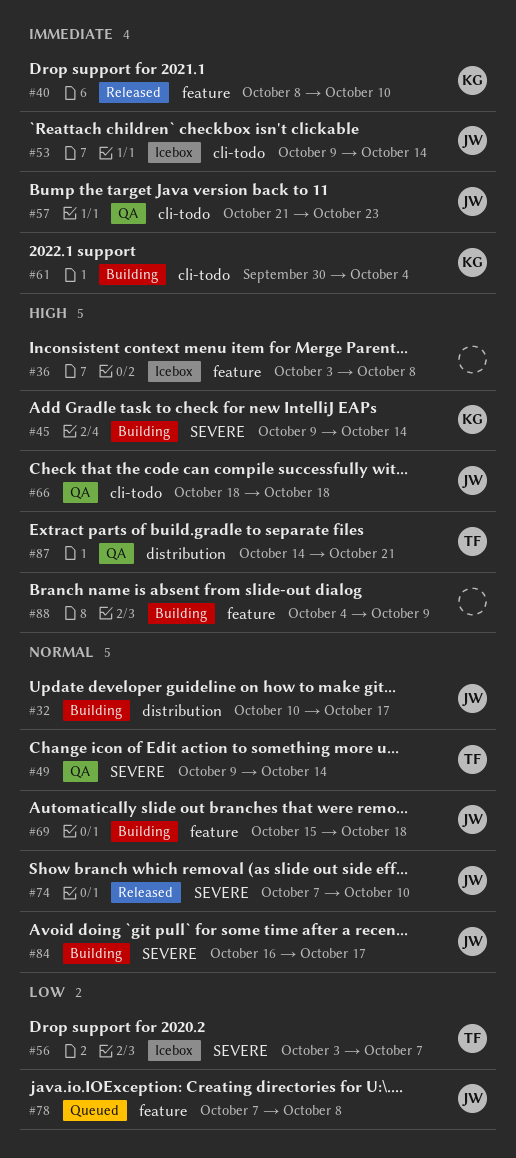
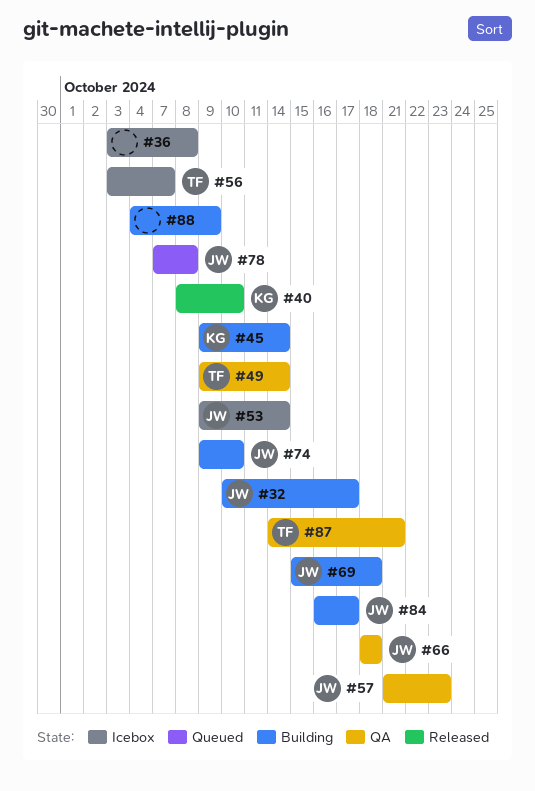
#61: present -> none
#74, status: Released -> Building
#74, start: Oct 7 -> Oct 9

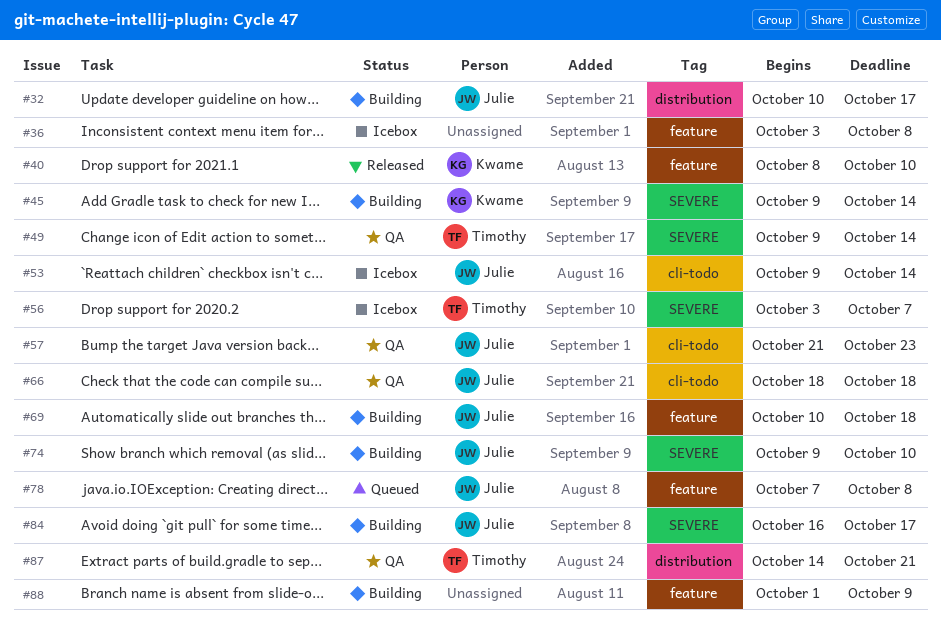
#69, start: Oct 15 -> Oct 10
#88, start: Oct 4 -> Oct 1

